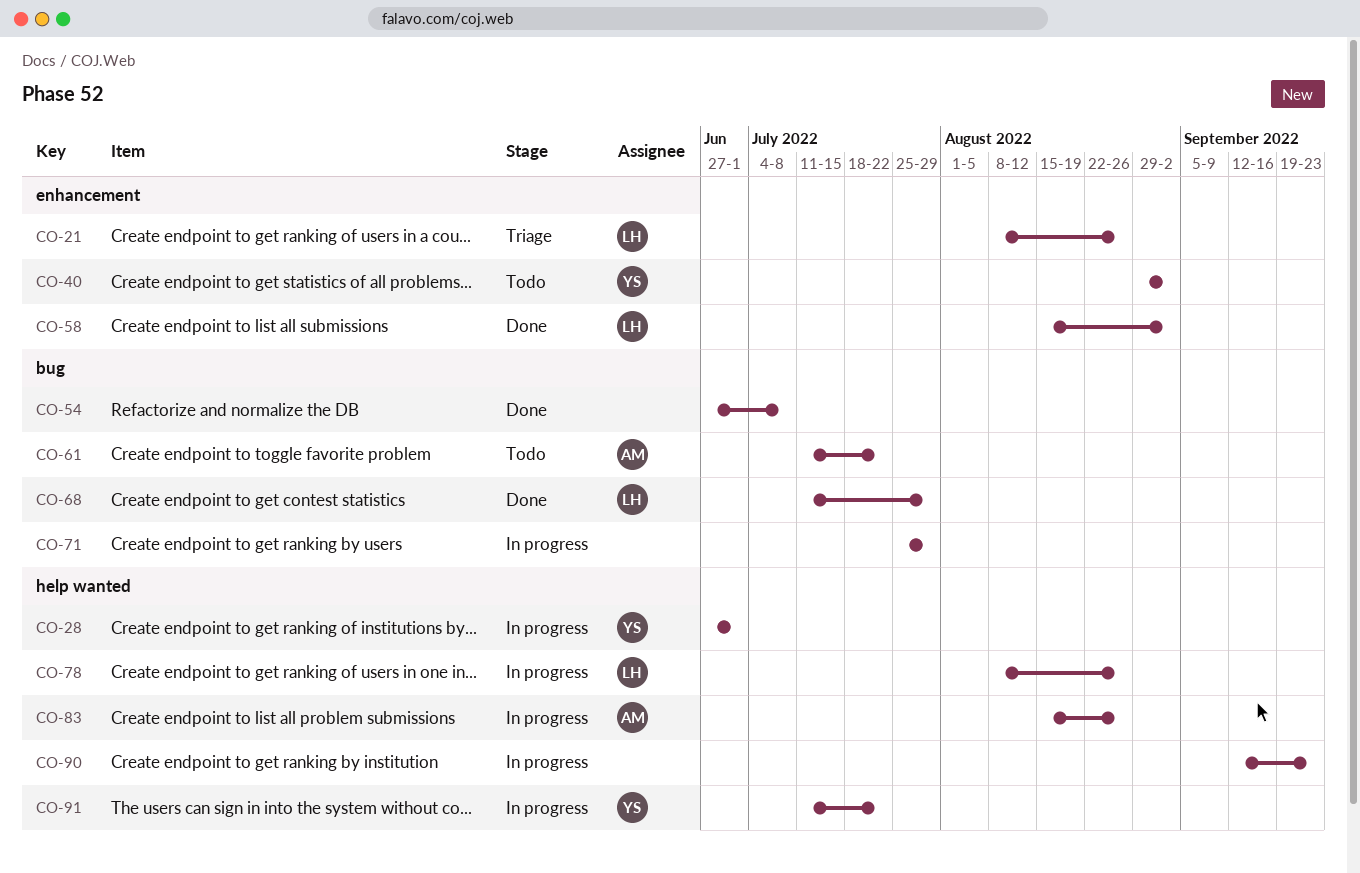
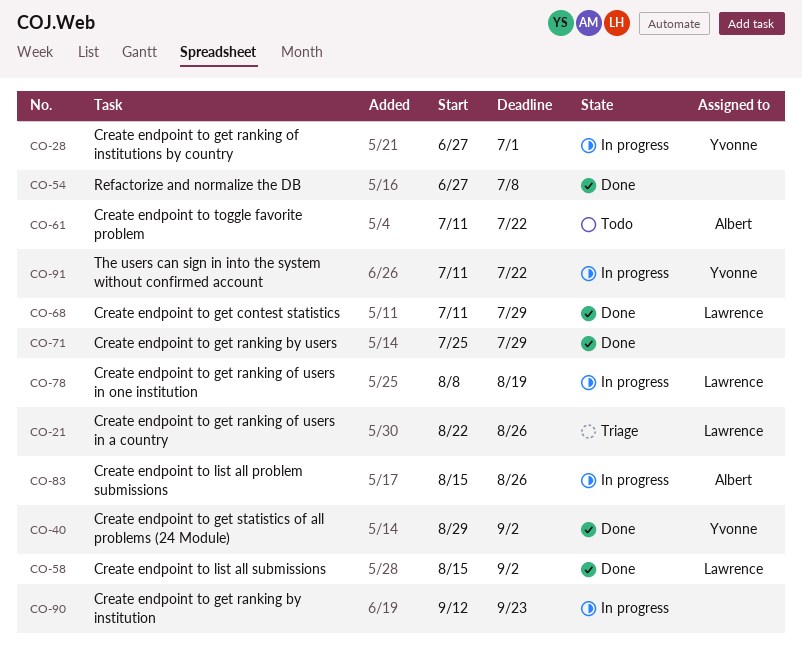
CO-21, start: Aug 8 -> Aug 22
CO-40, status: Todo -> Done
CO-71, status: In progress -> Done
CO-78, due: Aug 26 -> Aug 19

